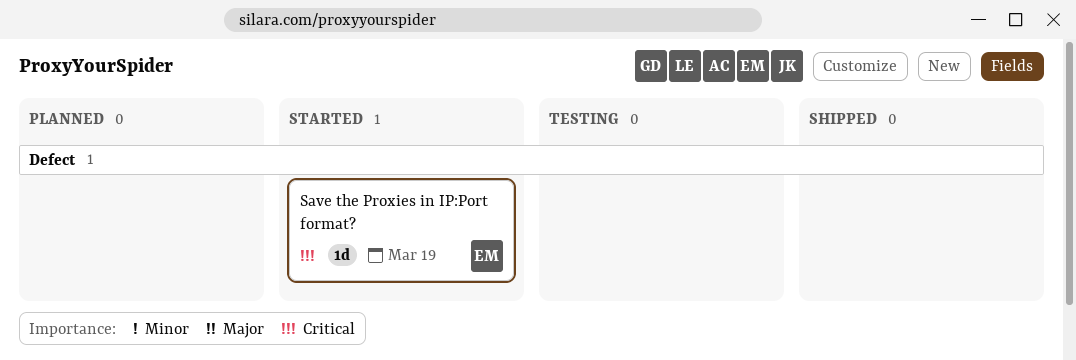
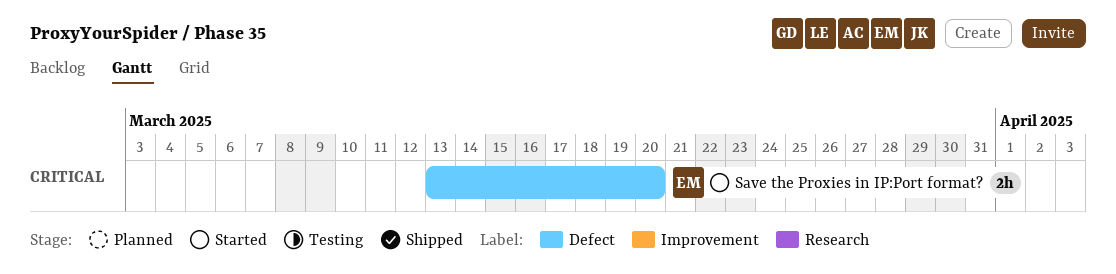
Save the Proxies in IP:Port format?, estimate: 1d -> 2h
Save the Proxies in IP:Port format?, due: Mar 19 -> Mar 20

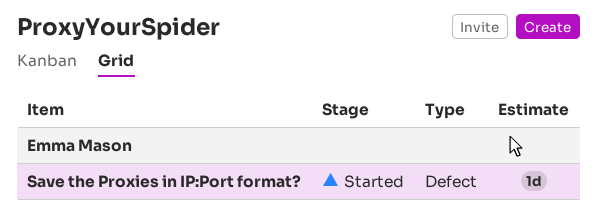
Save the Proxies in IP:Port format?, estimate: 2h -> 1d

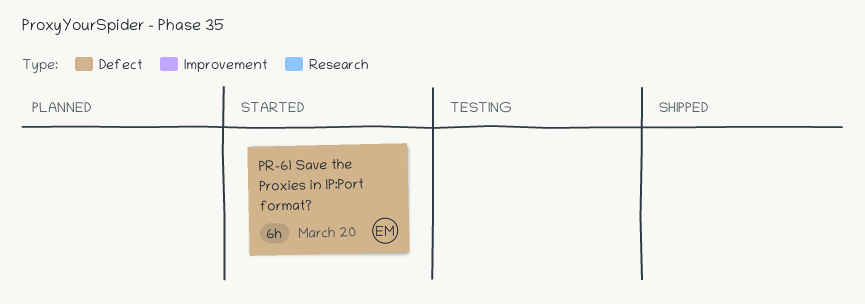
Save the Proxies in IP:Port format?, estimate: 1d -> 6h

